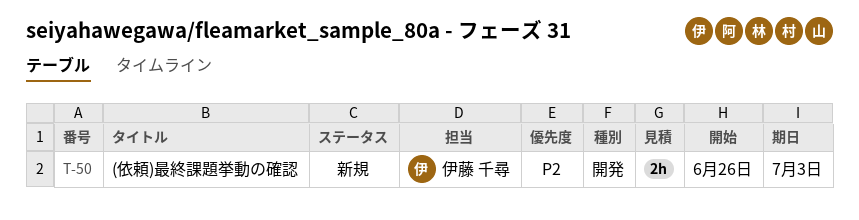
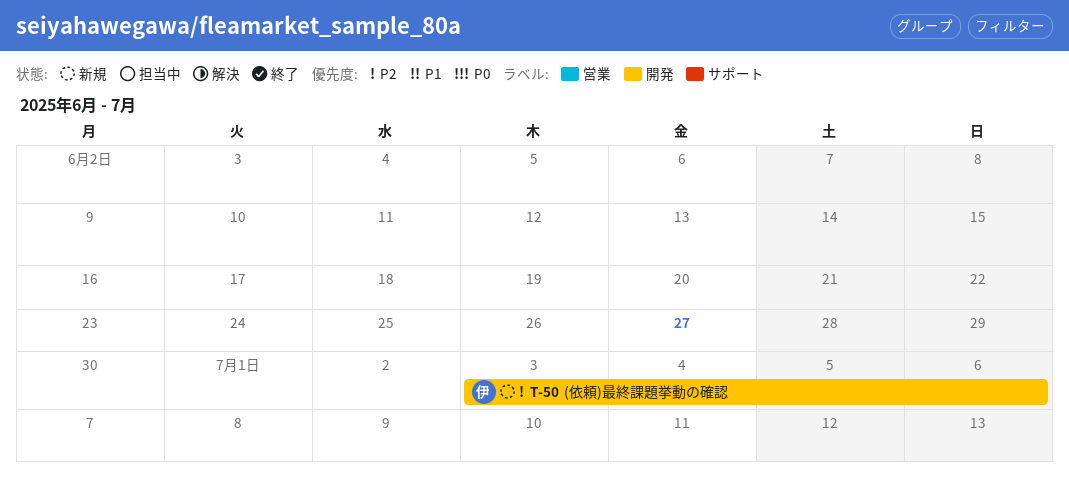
T-50, start: Jun 26 -> Jul 3
T-50, due: Jul 3 -> Jul 6

